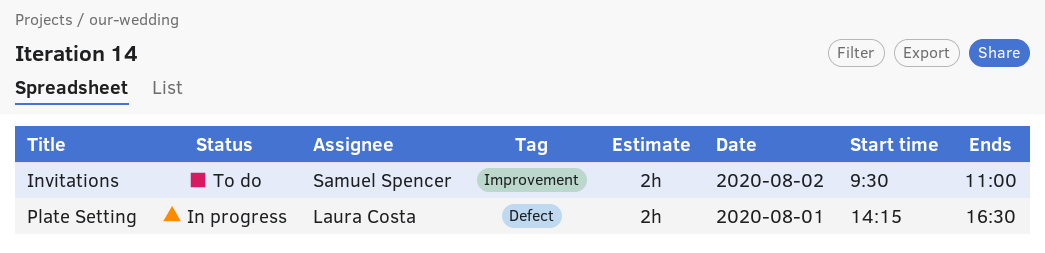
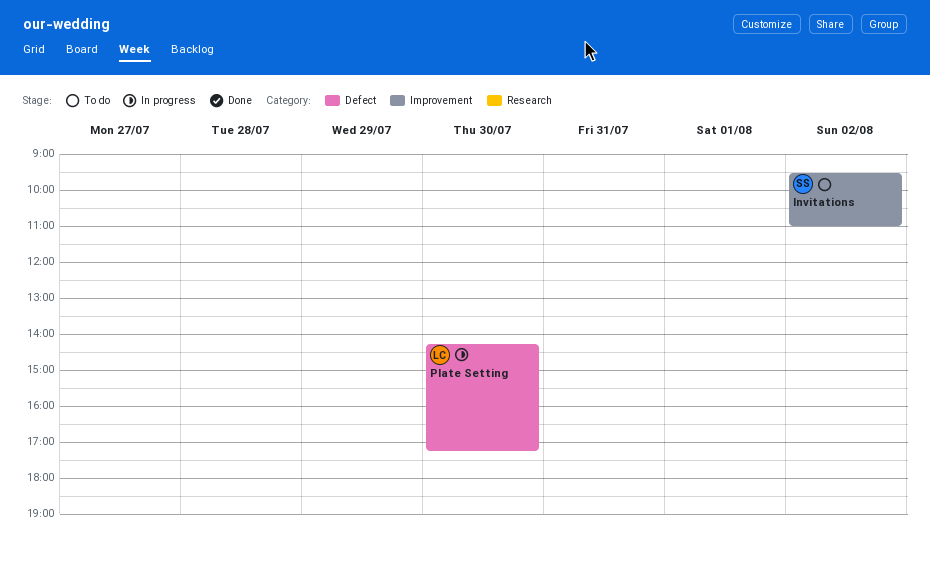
Plate Setting, day: Aug 1 -> Jul 30
Plate Setting, ends: 16:30 -> 17:15

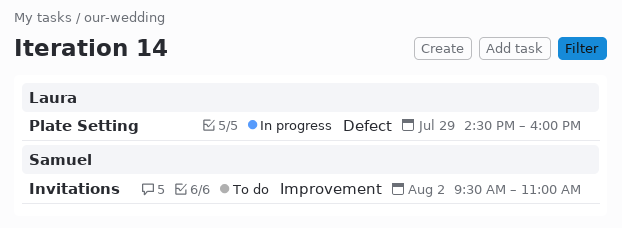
Plate Setting, day: Jul 30 -> Jul 29
Plate Setting, begins: 14:15 -> 14:30
Plate Setting, ends: 17:15 -> 16:00

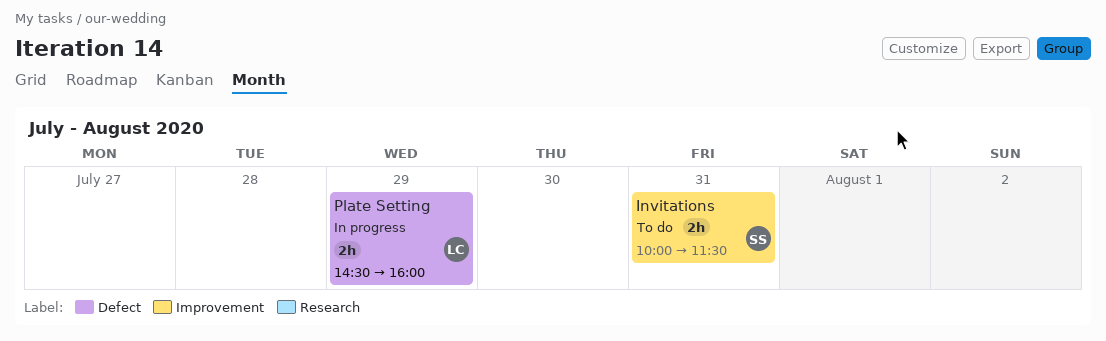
Invitations, day: Aug 2 -> Jul 31
Invitations, begins: 09:30 -> 10:00
Invitations, ends: 11:00 -> 11:30

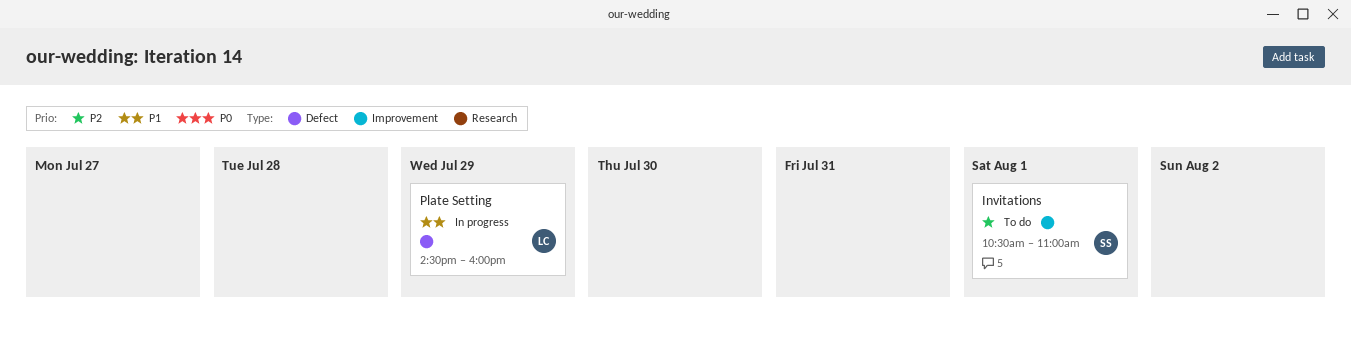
Invitations, day: Jul 31 -> Aug 1
Invitations, begins: 10:00 -> 10:30
Invitations, ends: 11:30 -> 11:00

